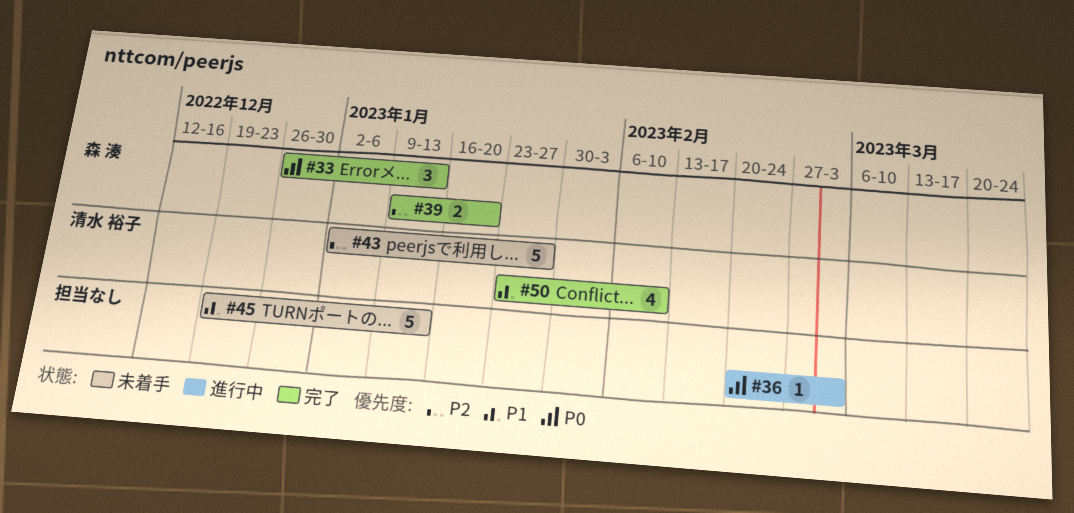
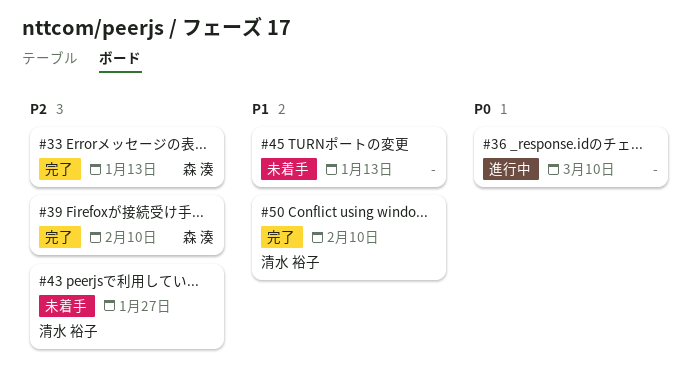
#33, priority: P0 -> P2
#36, due: Mar 3 -> Mar 10
#39, due: Jan 20 -> Feb 10

